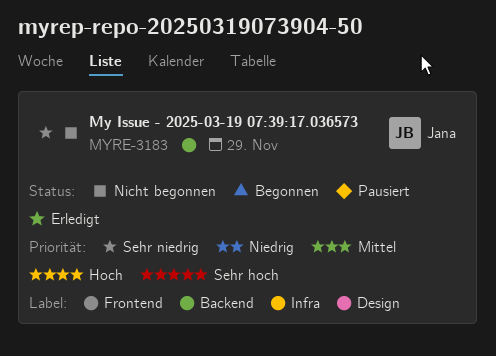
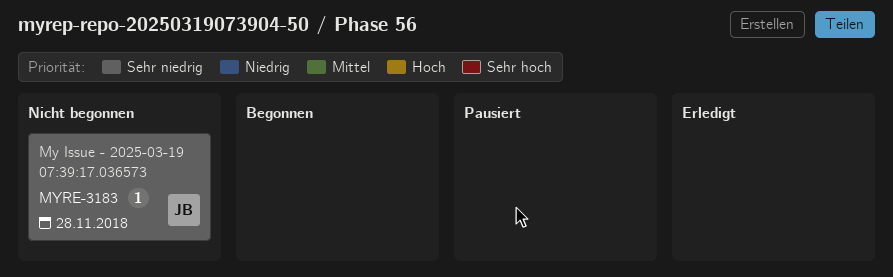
MYRE-3183, due: Nov 29 -> Nov 28

